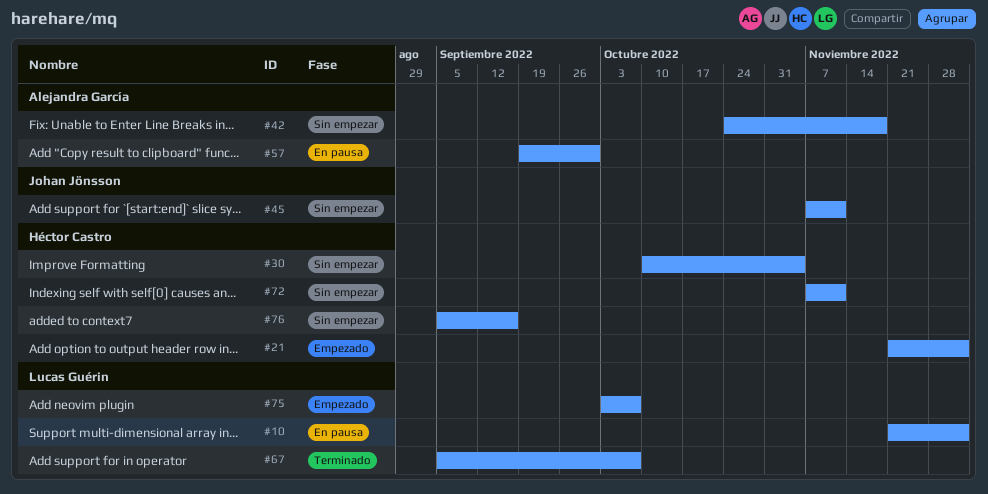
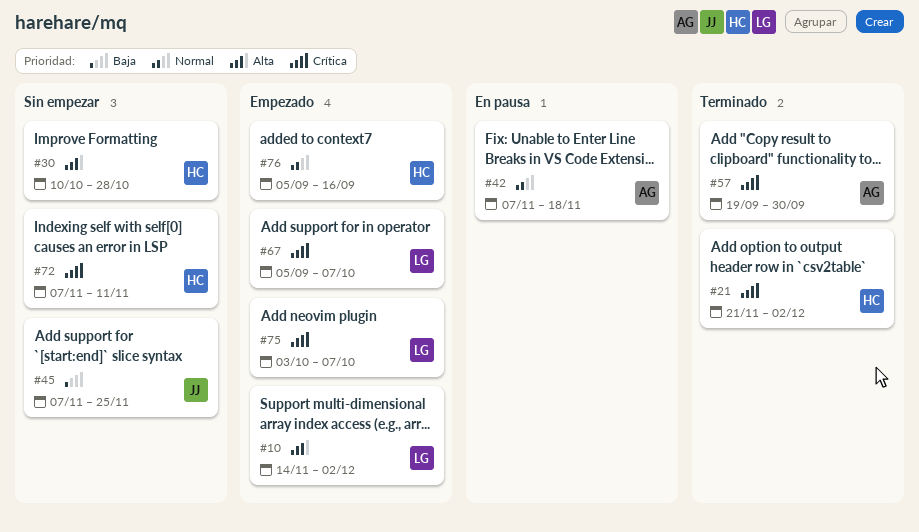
#10, status: En pausa -> Empezado
#10, start: Nov 21 -> Nov 14
#21, status: Empezado -> Terminado
#30, due: Nov 4 -> Oct 28
#42, status: Sin empezar -> En pausa
#42, start: Oct 24 -> Nov 7
#45, due: Nov 11 -> Nov 25
#57, status: En pausa -> Terminado
#67, status: Terminado -> Empezado
#76, status: Sin empezar -> Empezado

